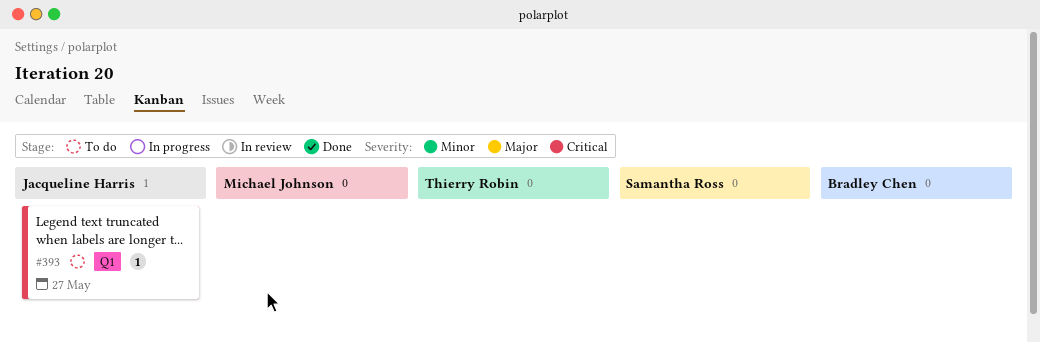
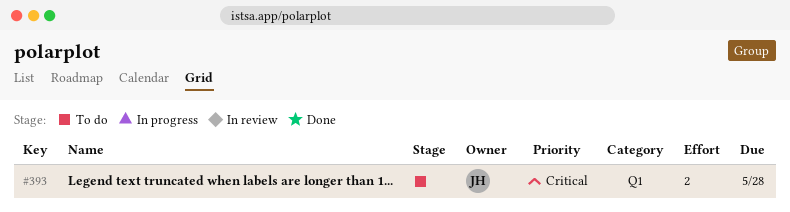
#393, estimate: 1 -> 2
#393, due: May 27 -> May 28

